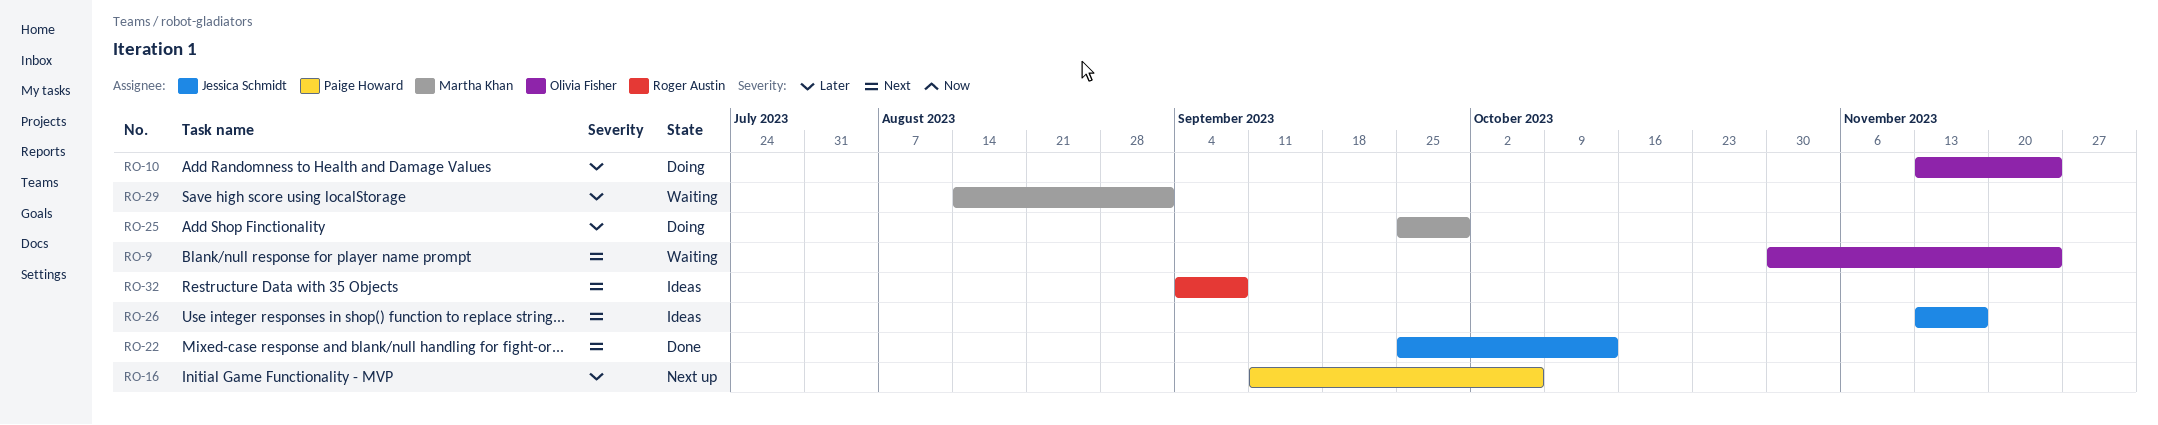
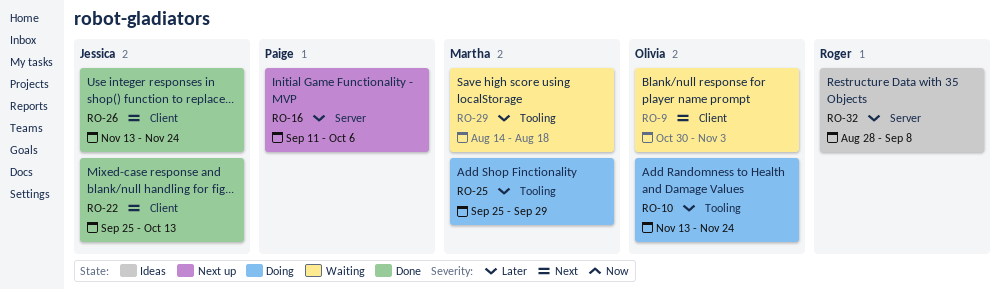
RO-9, due: Nov 24 -> Nov 3
RO-26, status: Ideas -> Done
RO-26, due: Nov 17 -> Nov 24
RO-29, due: Sep 1 -> Aug 18
RO-32, priority: Next -> Later
RO-32, start: Sep 4 -> Aug 28

